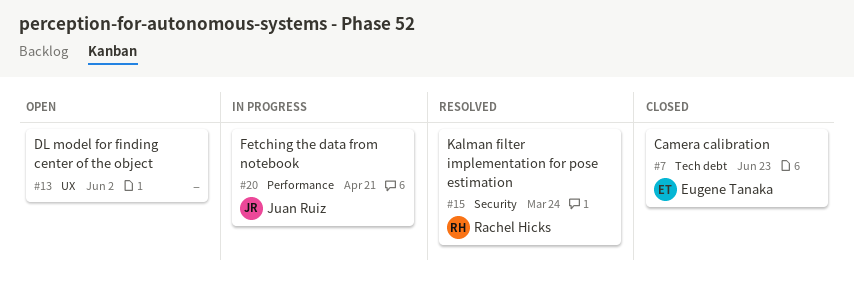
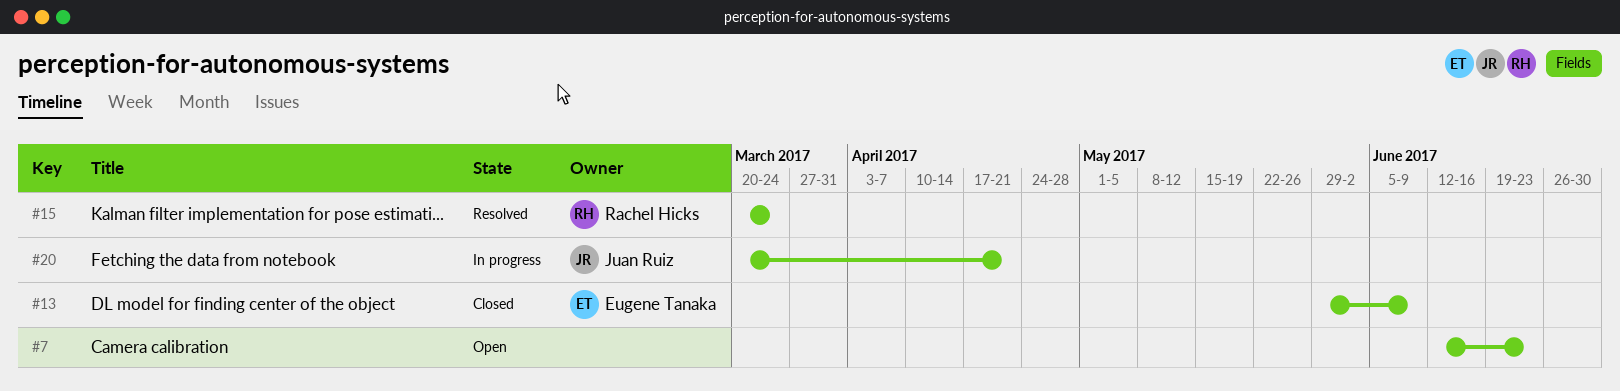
#7, status: Closed -> Open
#7, owner: Eugene Tanaka -> none
#13, status: Open -> Closed
#13, owner: none -> Eugene Tanaka
#13, due: Jun 2 -> Jun 9

